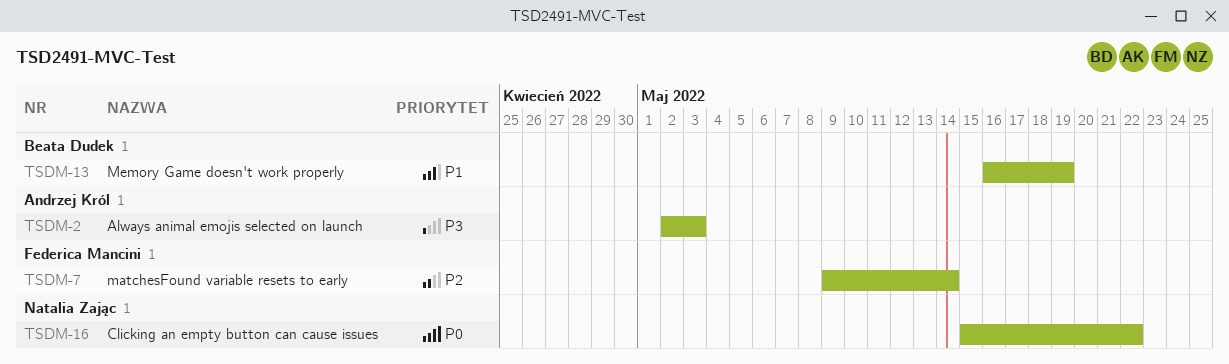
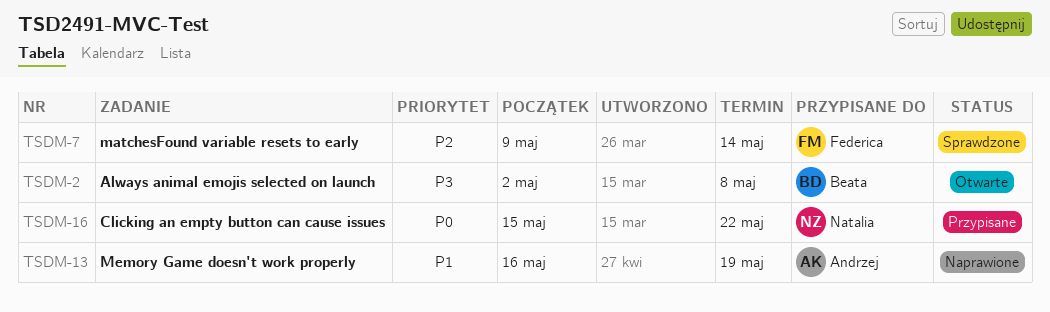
TSDM-2, owner: Andrzej Król -> Beata Dudek
TSDM-2, due: May 3 -> May 8
TSDM-13, owner: Beata Dudek -> Andrzej Król

